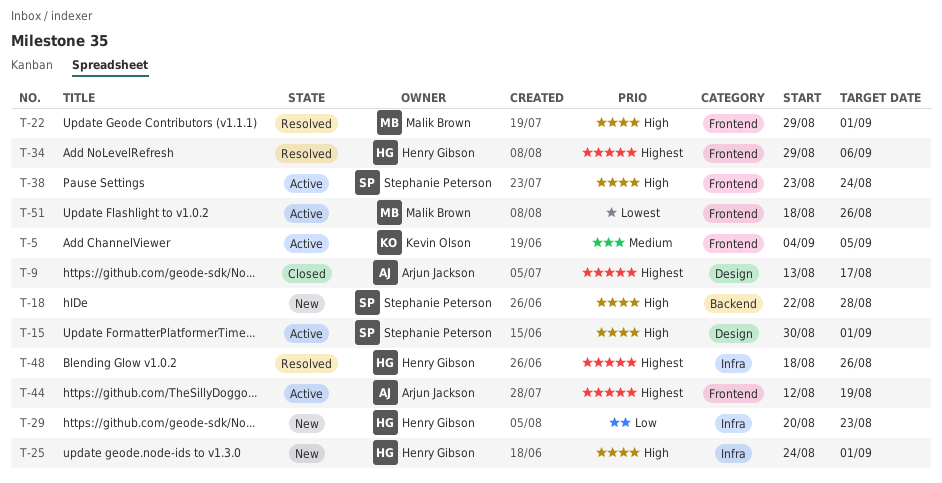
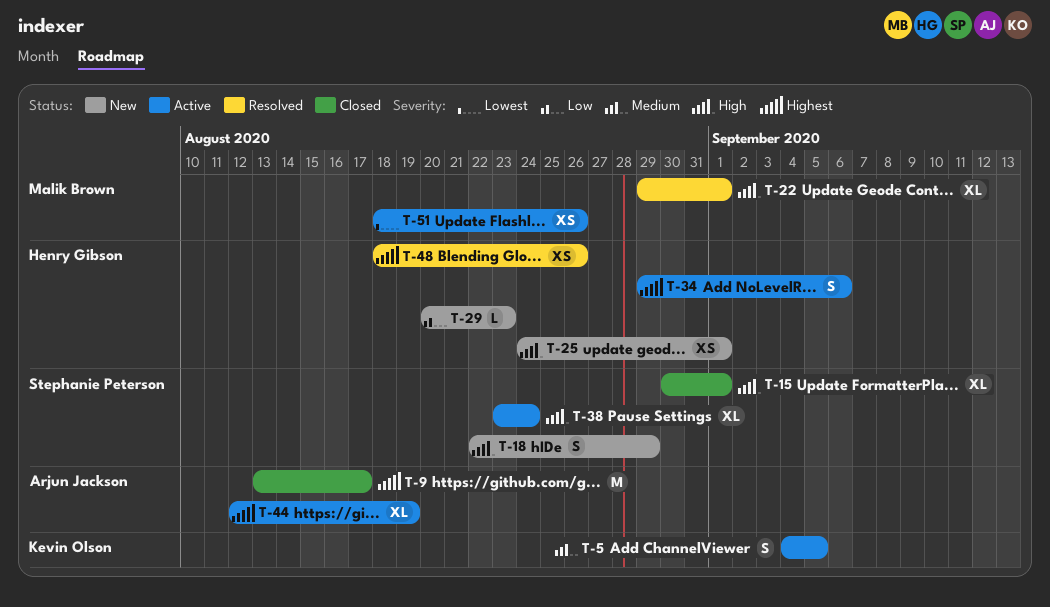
T-15, status: Active -> Closed
T-18, due: Aug 28 -> Aug 29
T-34, status: Resolved -> Active

